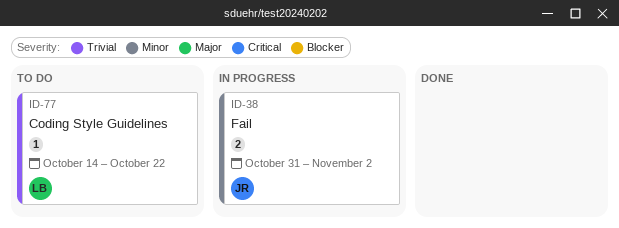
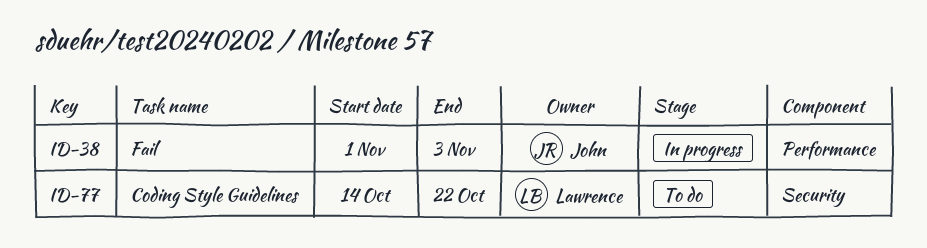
ID-38, start: Oct 31 -> Nov 1
ID-38, due: Nov 2 -> Nov 3

